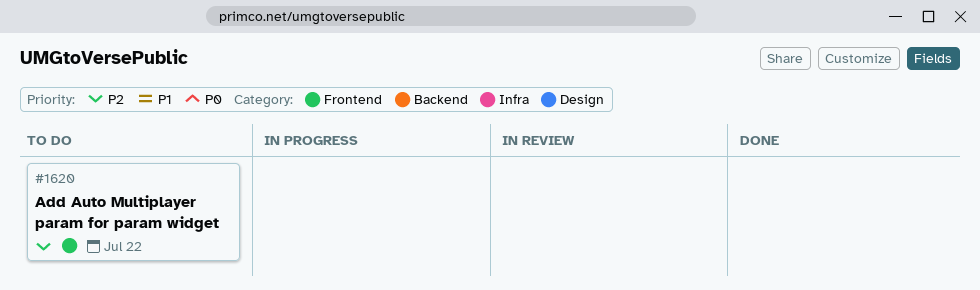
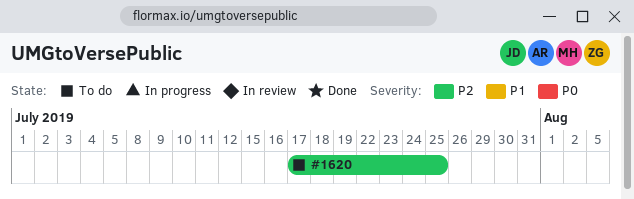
#1620, due: Jul 22 -> Jul 25

